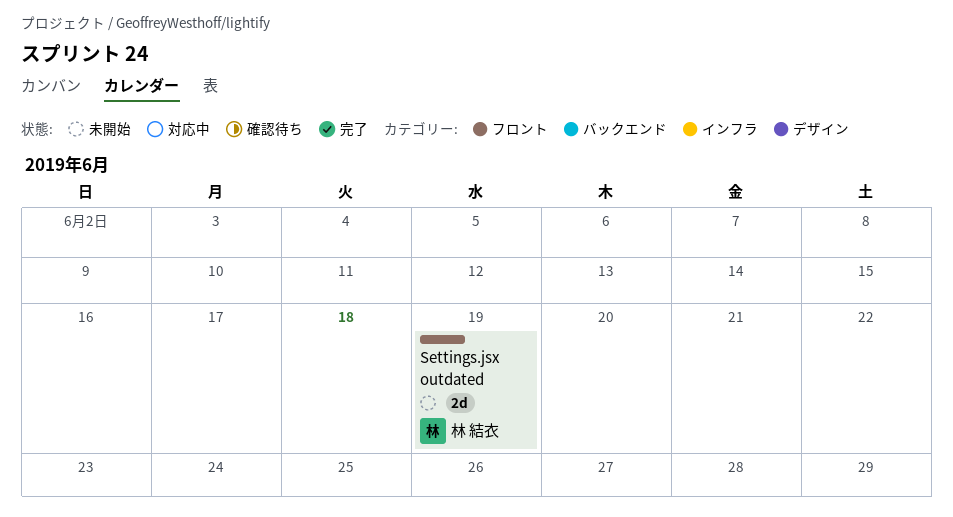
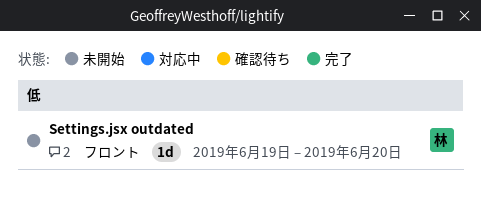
Settings.jsx outdated, estimate: 2d -> 1d
Settings.jsx outdated, due: Jun 19 -> Jun 20

